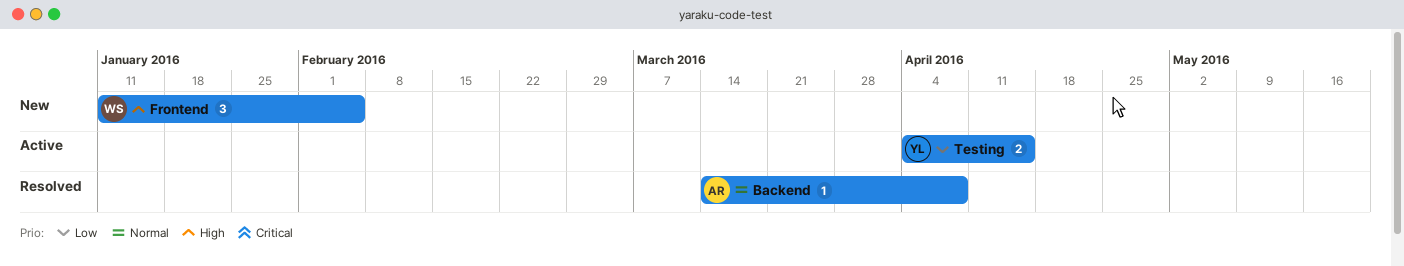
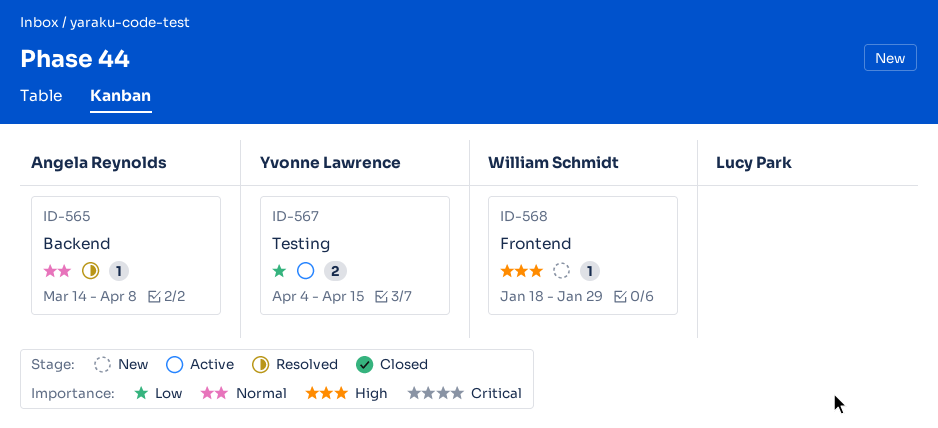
Frontend, estimate: 3 -> 1
Frontend, start: Jan 11 -> Jan 18
Frontend, due: Feb 5 -> Jan 29

